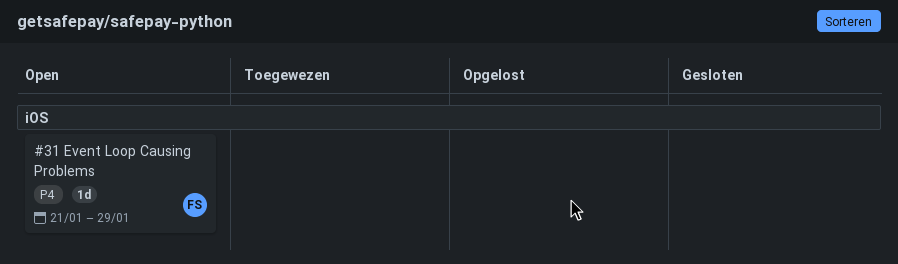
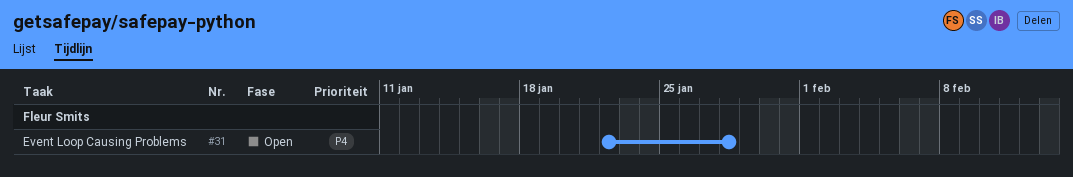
#31, start: Jan 21 -> Jan 22
#31, due: Jan 29 -> Jan 28

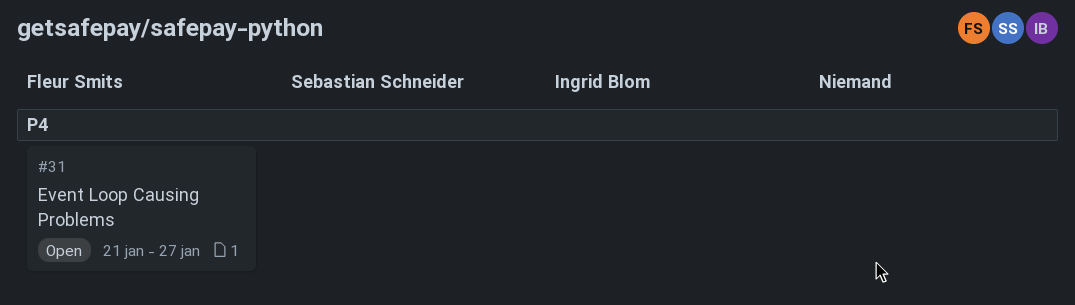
#31, start: Jan 22 -> Jan 21
#31, due: Jan 28 -> Jan 27

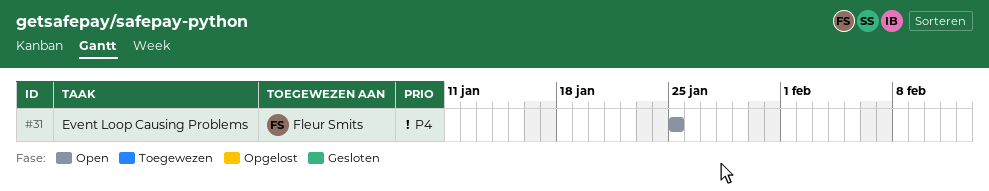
#31, start: Jan 21 -> Jan 25
#31, due: Jan 27 -> Jan 25

